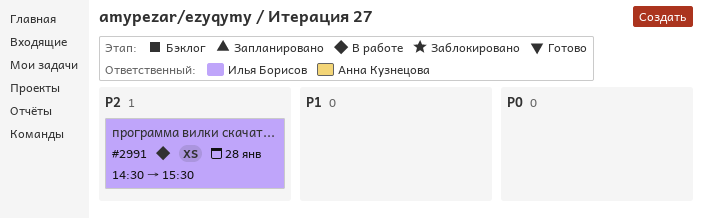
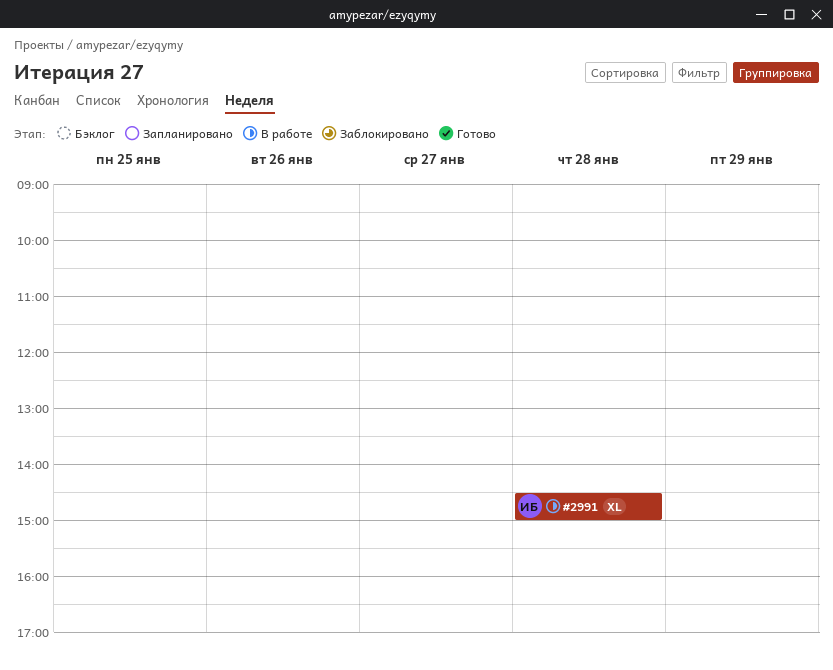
#2991, estimate: XS -> XL
#2991, ends: 15:30 -> 15:00

